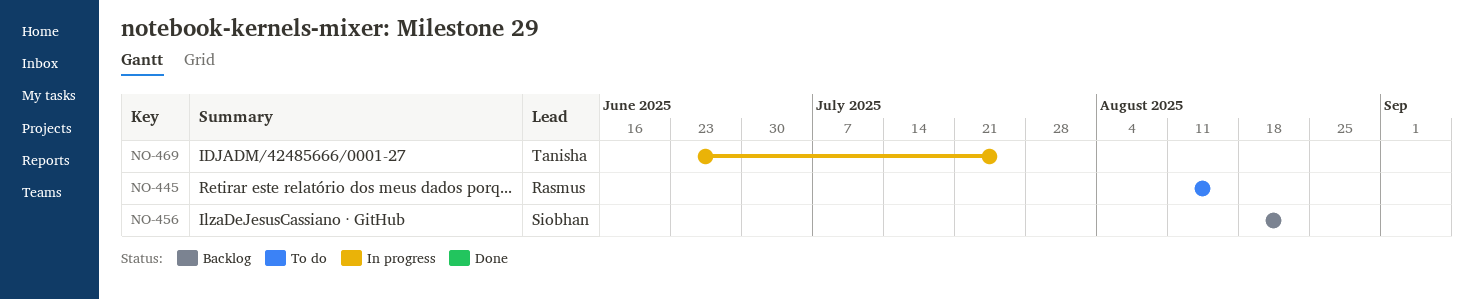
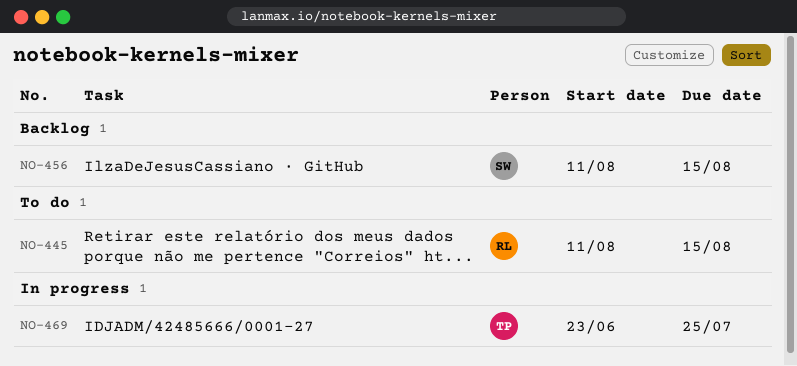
NO-456, start: Aug 18 -> Aug 11
NO-456, due: Aug 22 -> Aug 15

